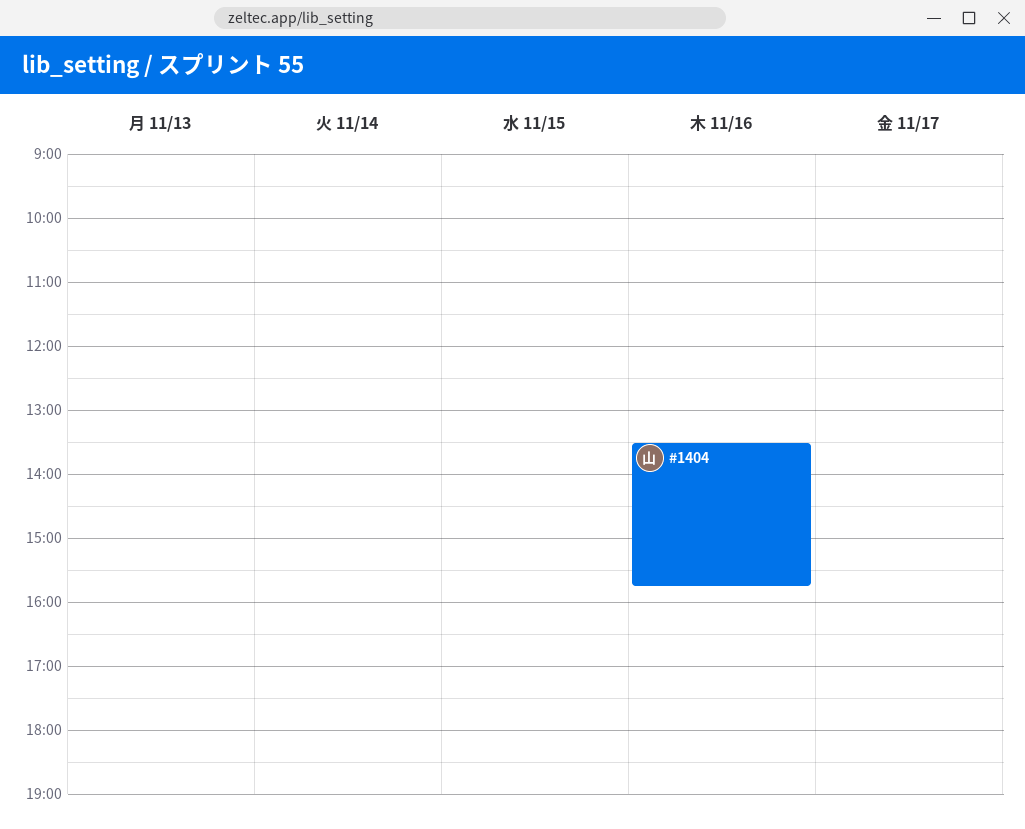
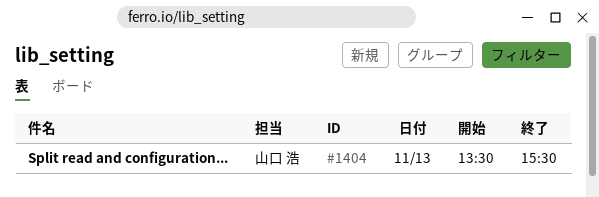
#1404, day: Nov 16 -> Nov 13
#1404, ends: 15:45 -> 15:30

